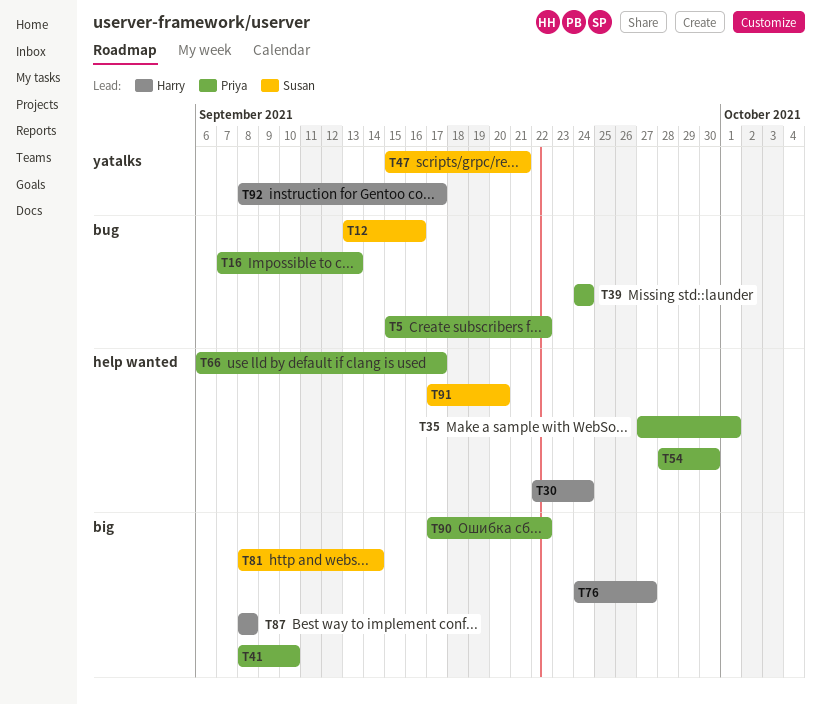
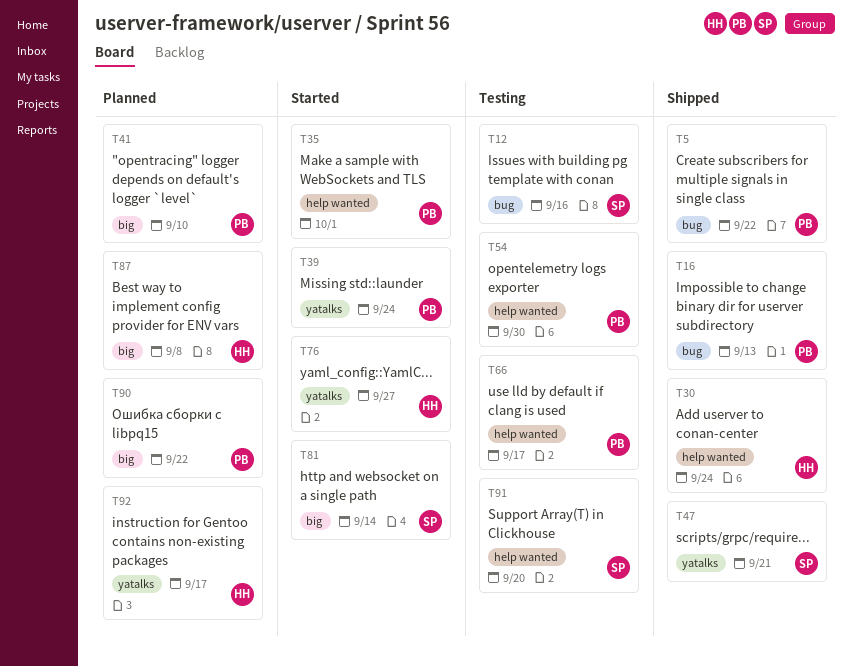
T39, label: bug -> yatalks
T76, label: big -> yatalks

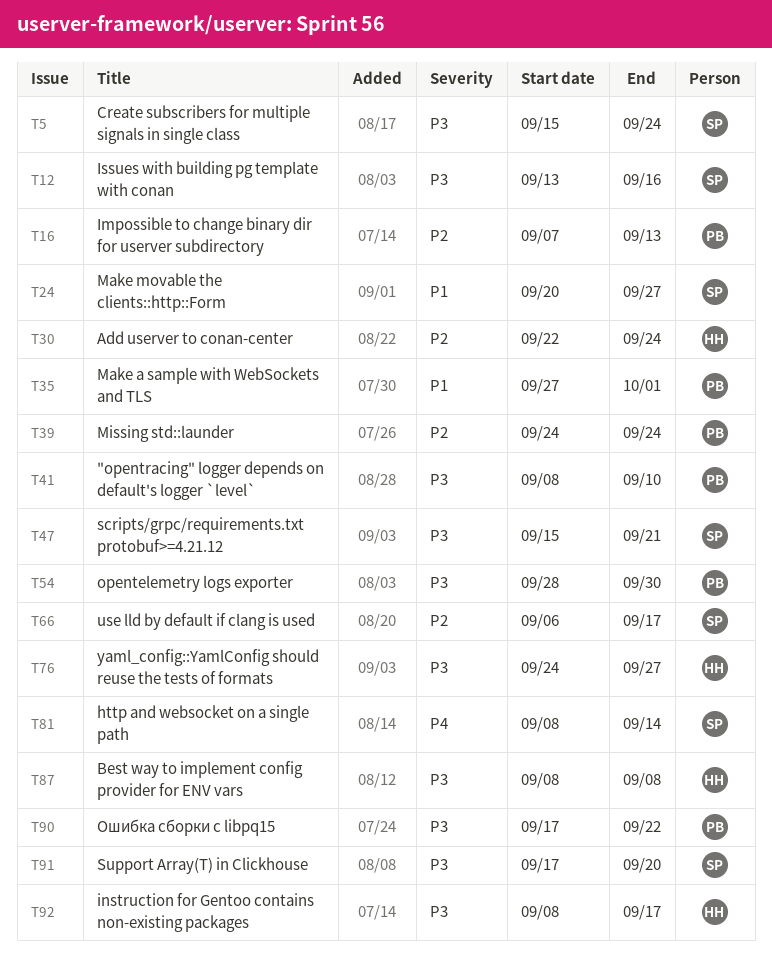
T5, owner: PB -> SP
T5, due: Sep 22 -> Sep 24
T24: none -> present
T66, owner: PB -> SP

